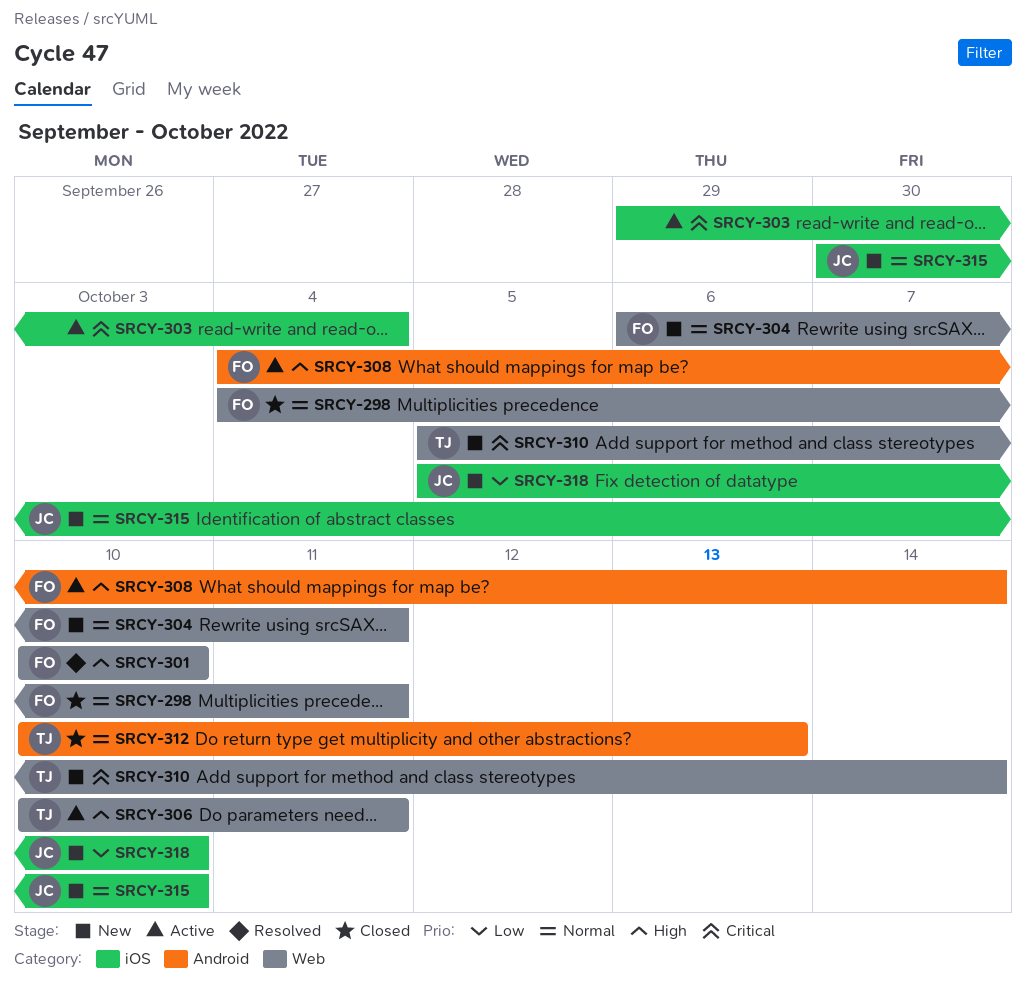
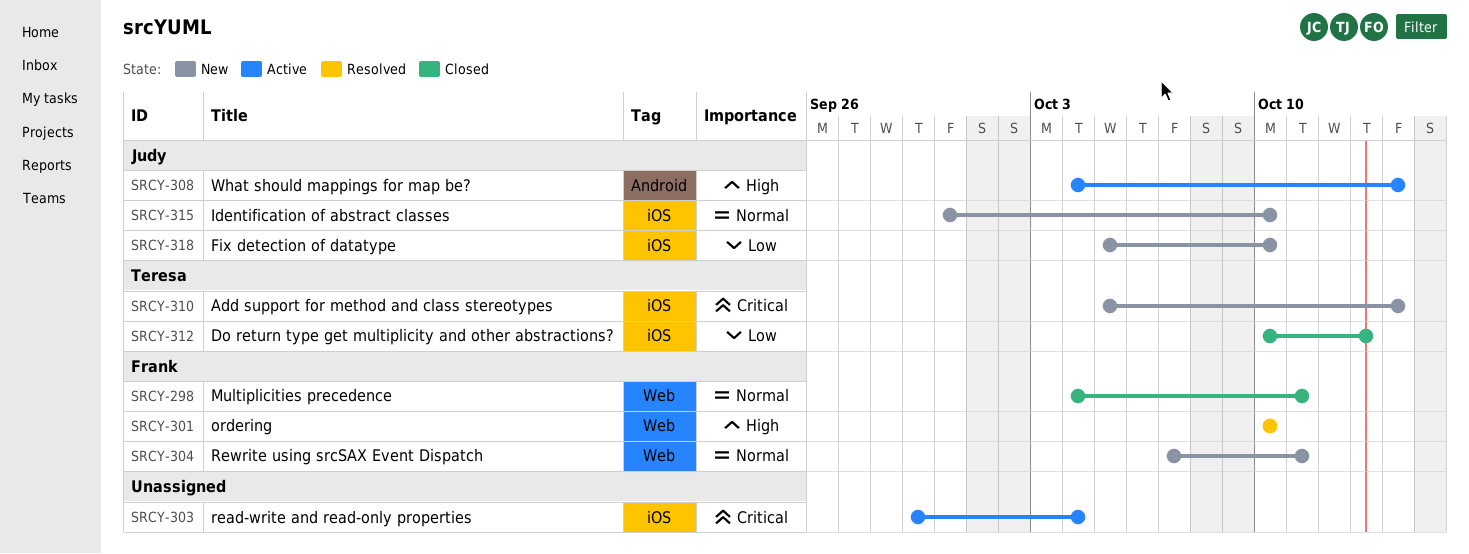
SRCY-304, start: Oct 6 -> Oct 7
SRCY-306: present -> none
SRCY-308, owner: Frank -> Judy
SRCY-310, label: Web -> iOS
SRCY-312, priority: Normal -> Low
SRCY-312, label: Android -> iOS

